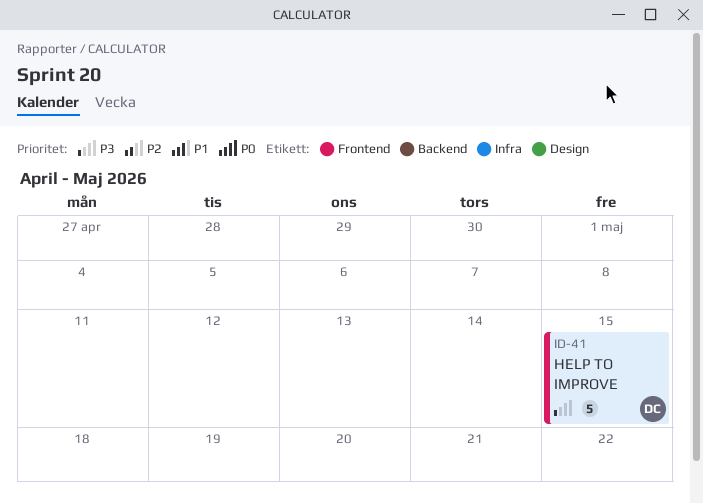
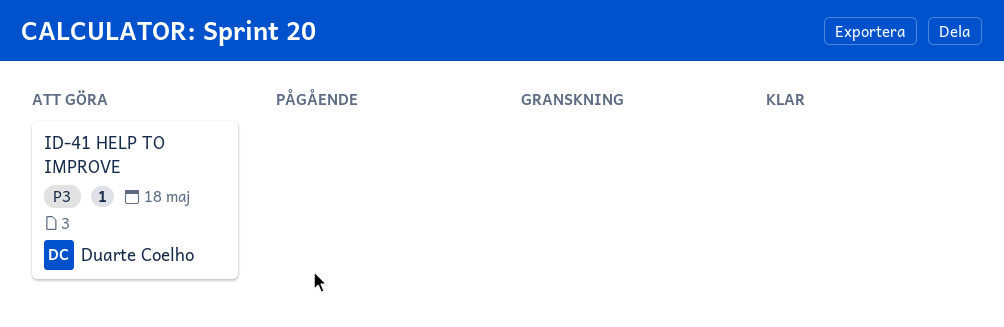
ID-41, estimate: 5 -> 1
ID-41, due: May 15 -> May 18

